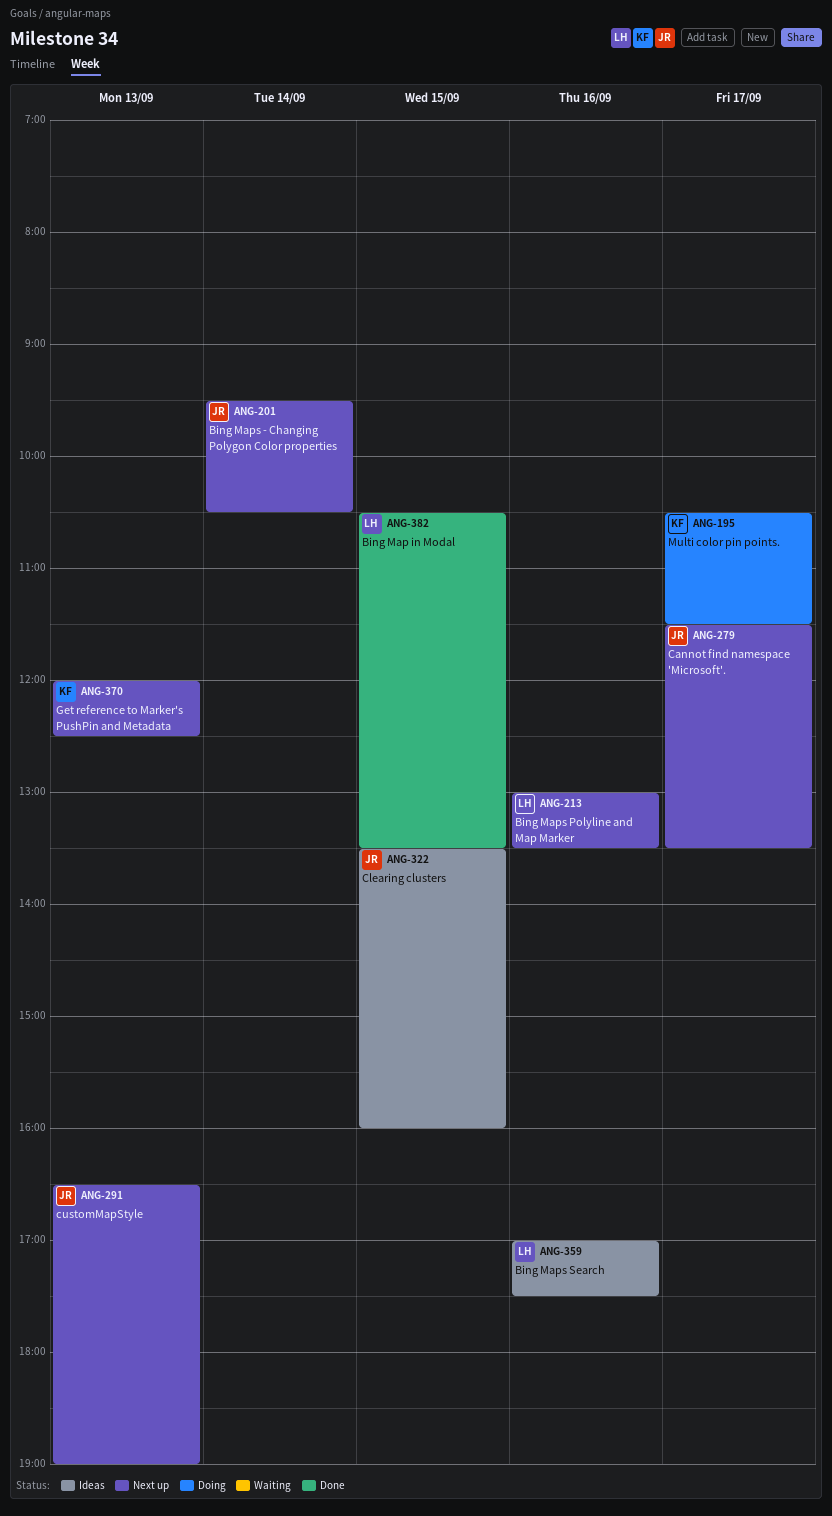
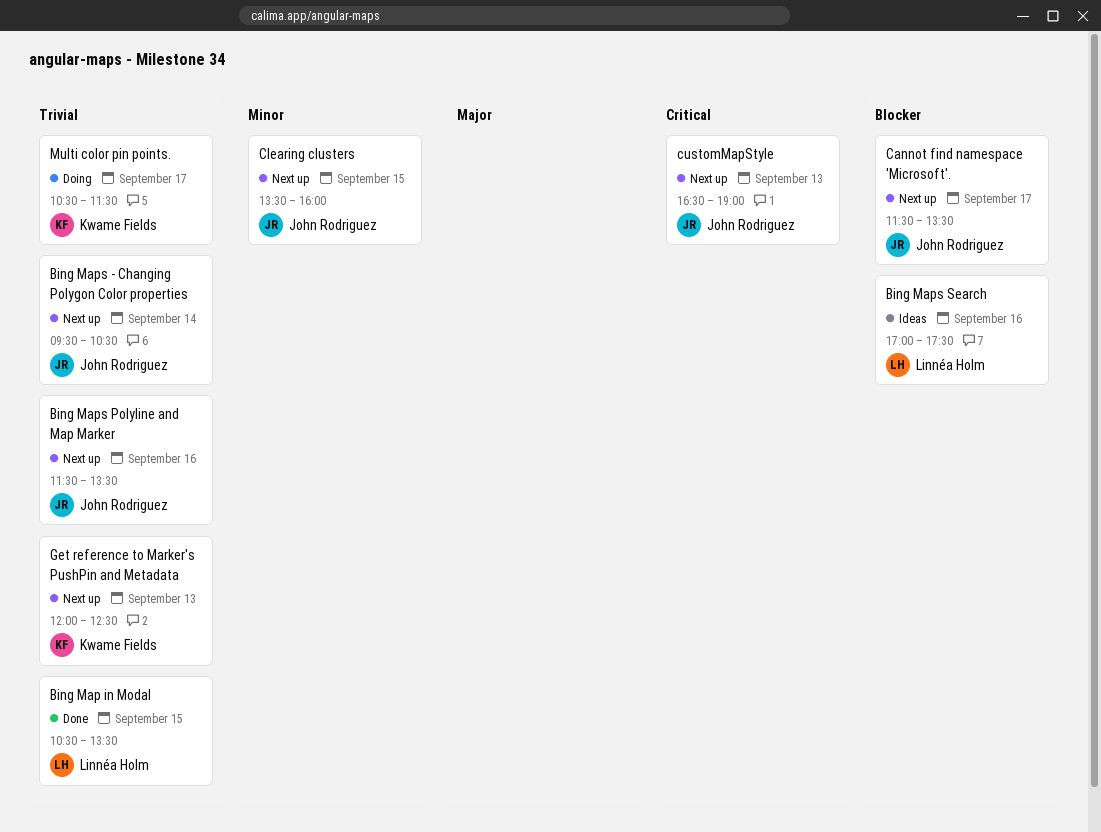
Bing Maps Polyline and Map Marker, owner: Linnéa Holm -> John Rodriguez
Bing Maps Polyline and Map Marker, begins: 13:00 -> 11:30
Clearing clusters, status: Ideas -> Next up

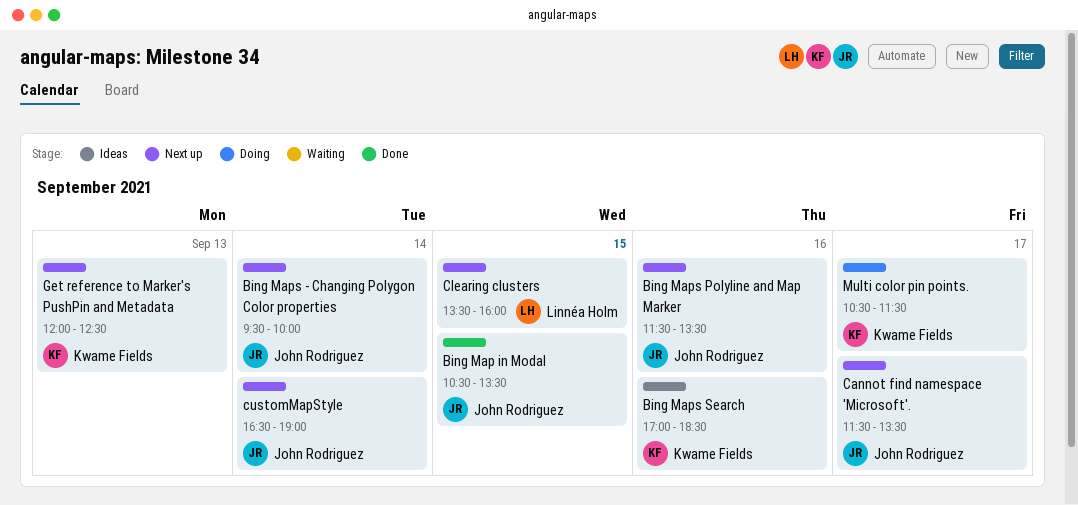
Bing Map in Modal, owner: Linnéa Holm -> John Rodriguez
Bing Maps - Changing Polygon Color properties, ends: 10:30 -> 10:00
Bing Maps Search, owner: Linnéa Holm -> Kwame Fields
Bing Maps Search, ends: 17:30 -> 18:30
Clearing clusters, owner: John Rodriguez -> Linnéa Holm
customMapStyle, day: Sep 13 -> Sep 14

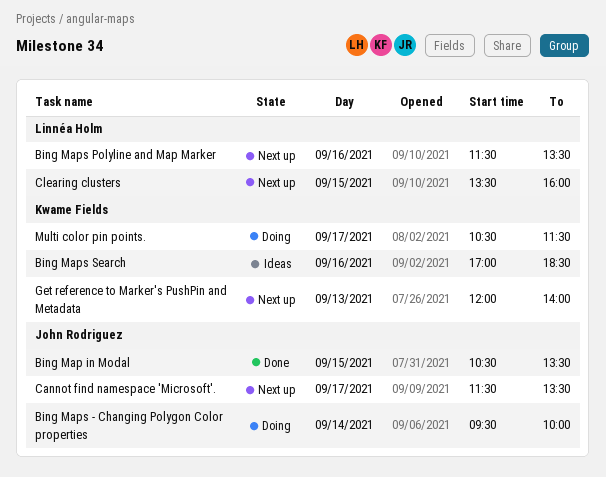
Bing Maps - Changing Polygon Color properties, status: Next up -> Doing
Bing Maps Polyline and Map Marker, owner: John Rodriguez -> Linnéa Holm
customMapStyle: present -> none
Get reference to Marker's PushPin and Metadata, ends: 12:30 -> 14:00

